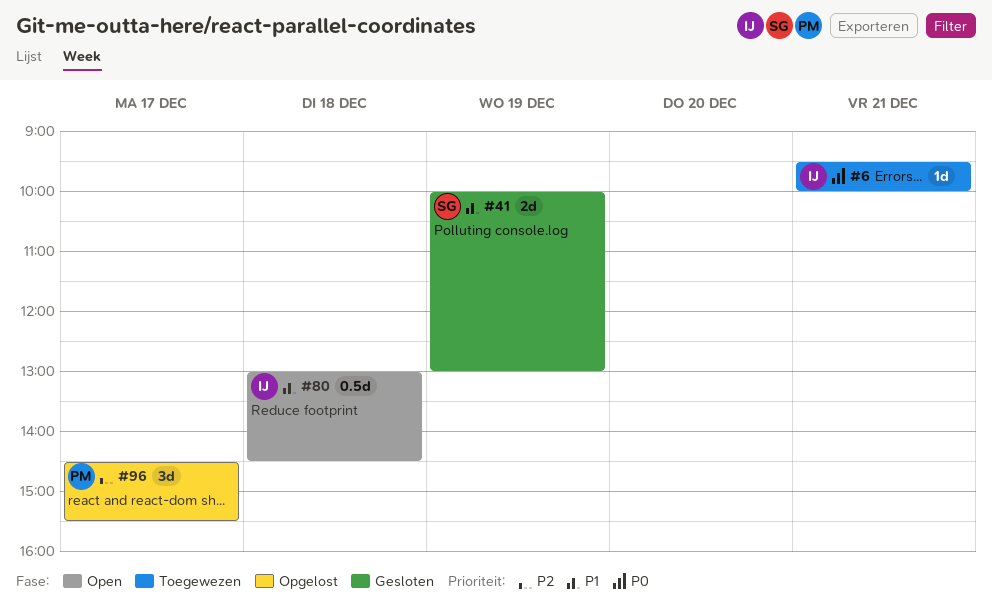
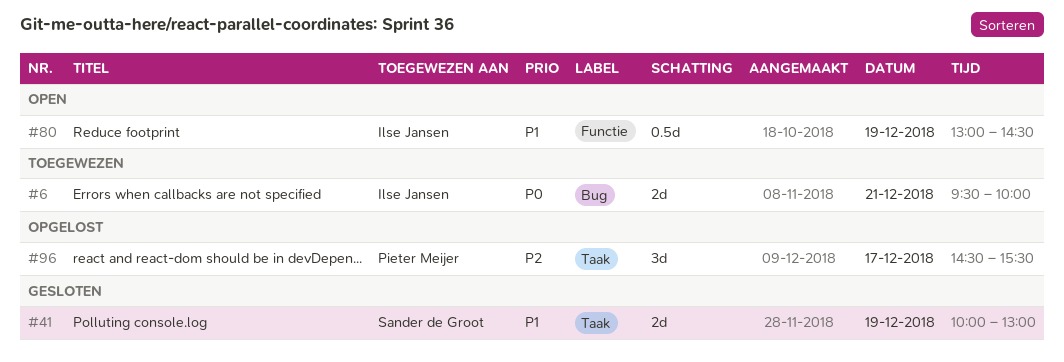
#6, estimate: 1d -> 2d
#80, day: Dec 18 -> Dec 19

